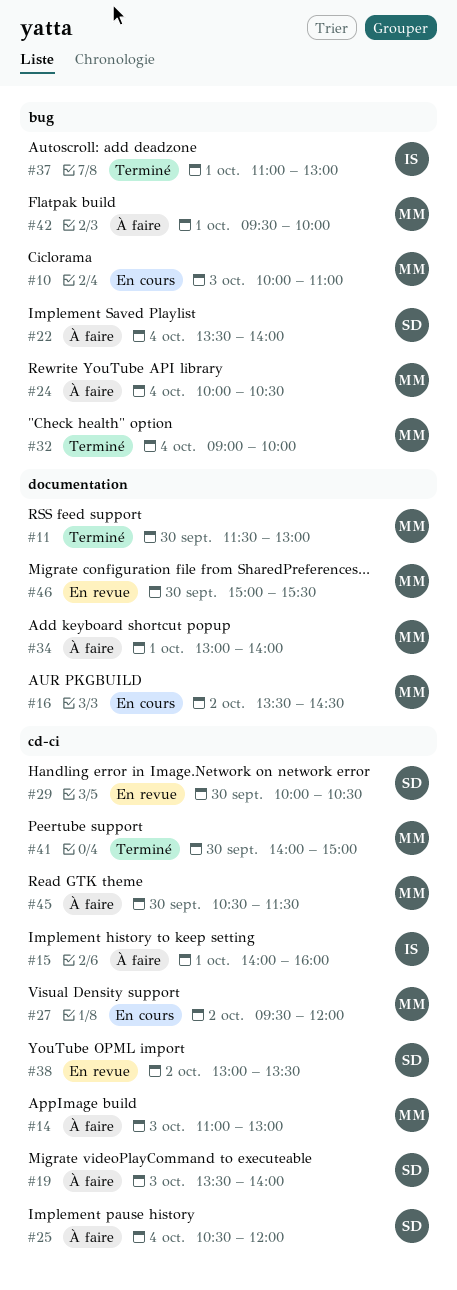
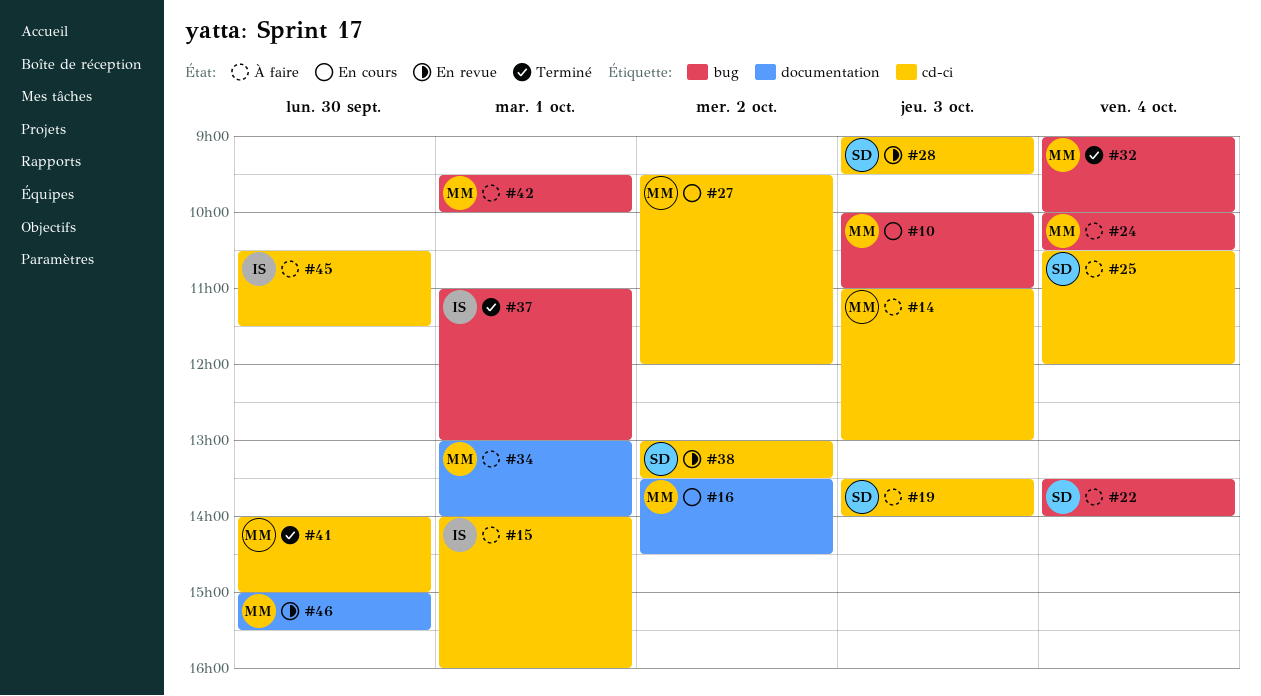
#11: present -> none
#28: none -> present
#29: present -> none
#45, owner: MM -> IS

